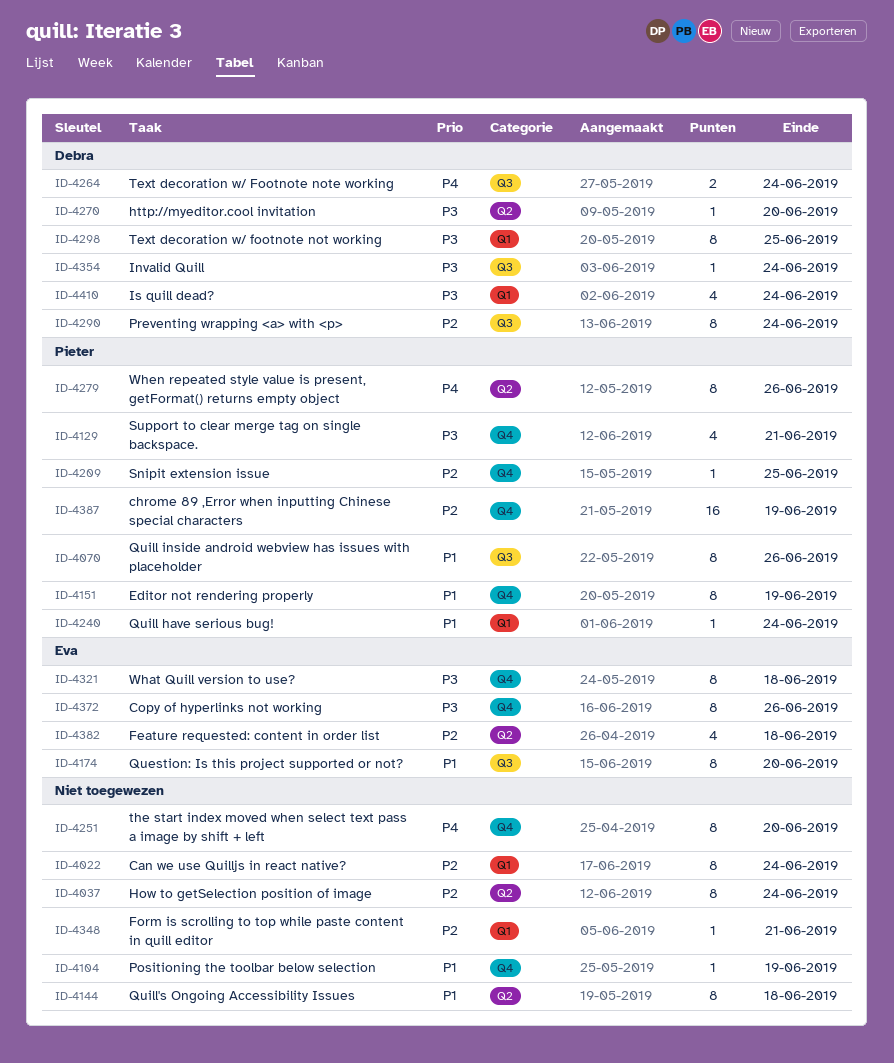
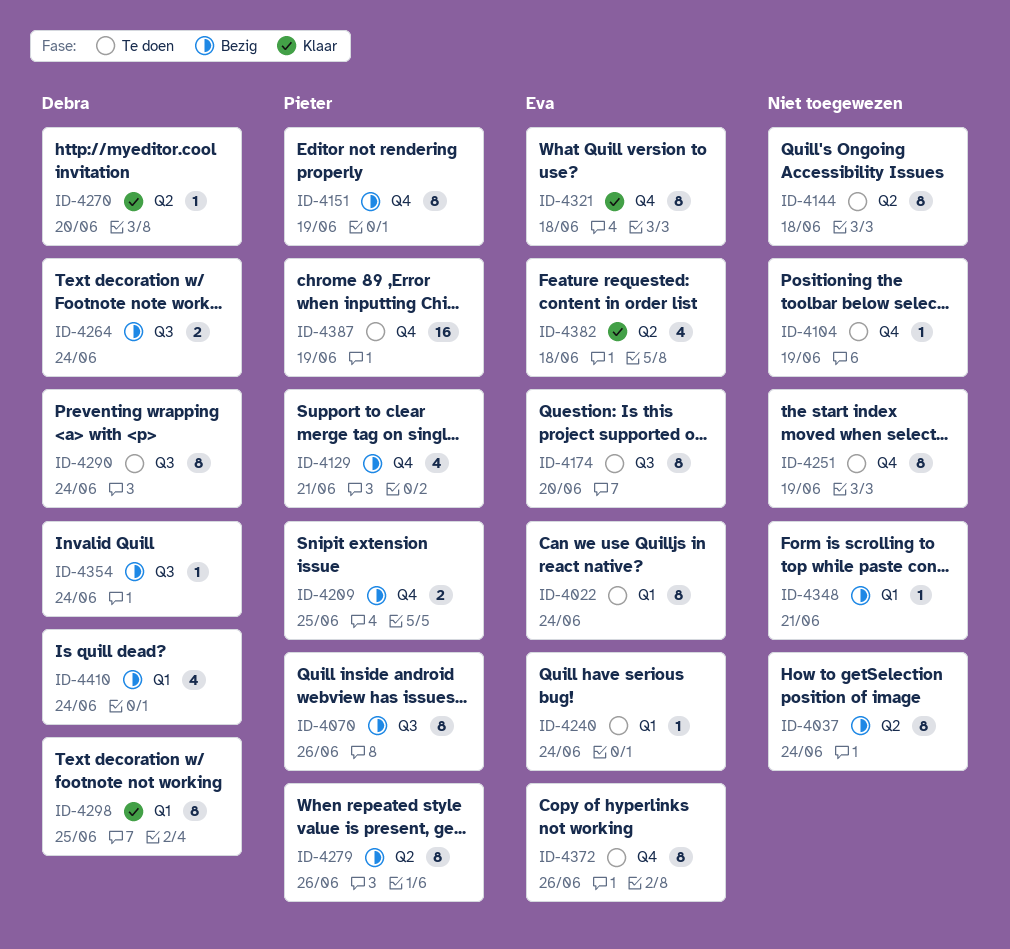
ID-4022, owner: none -> Eva
ID-4209, estimate: 1 -> 2
ID-4240, owner: Pieter -> Eva
ID-4251, due: Jun 20 -> Jun 19

